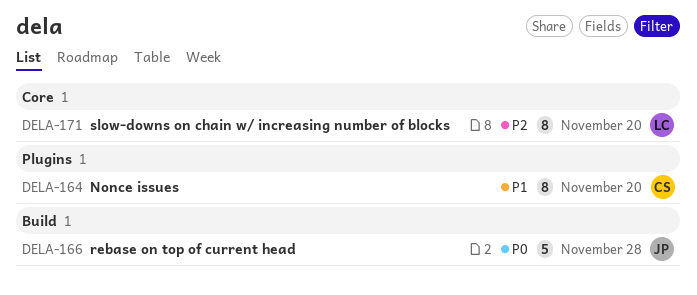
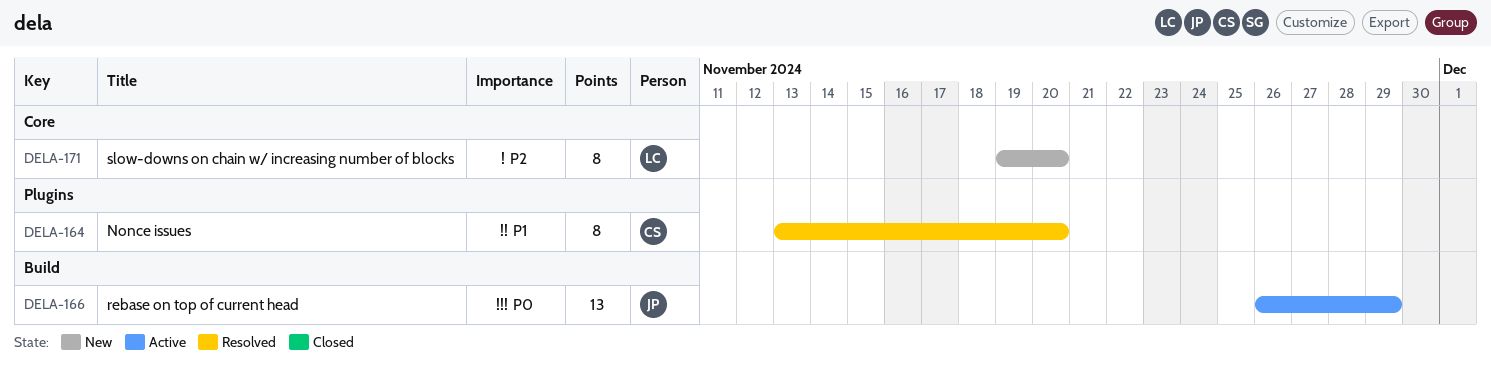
DELA-166, estimate: 5 -> 13
DELA-166, due: Nov 28 -> Nov 29

